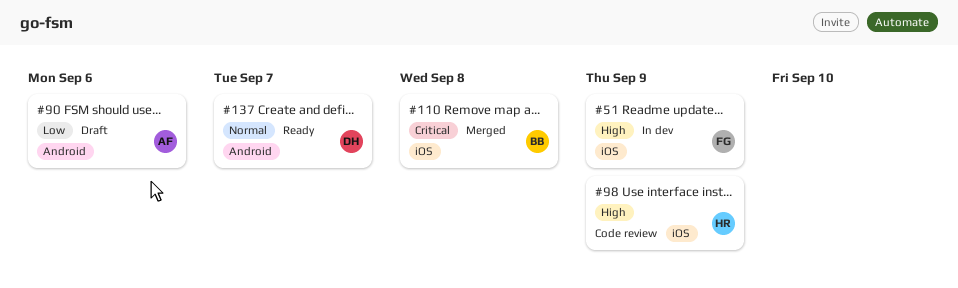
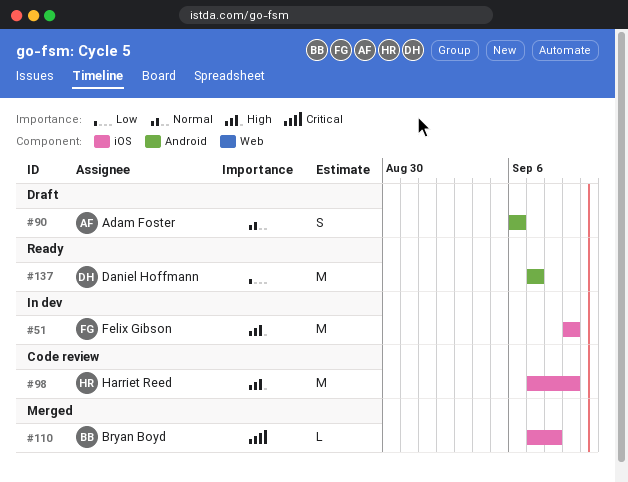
#90, priority: Low -> Normal
#137, priority: Normal -> Low

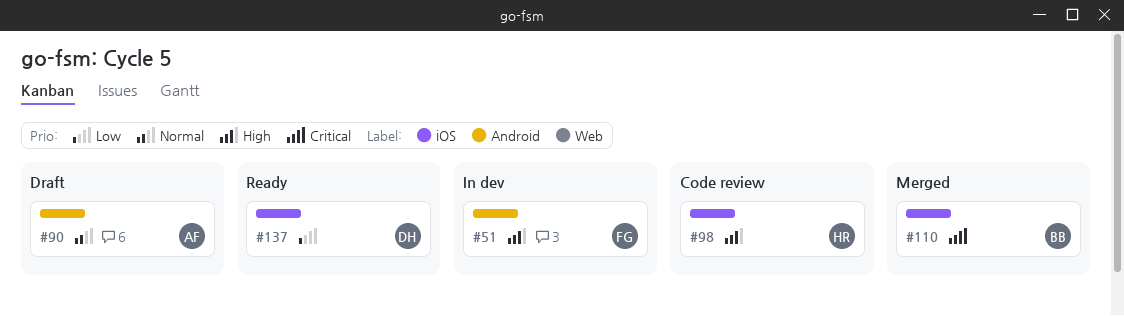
#51, label: iOS -> Android
#137, label: Android -> iOS

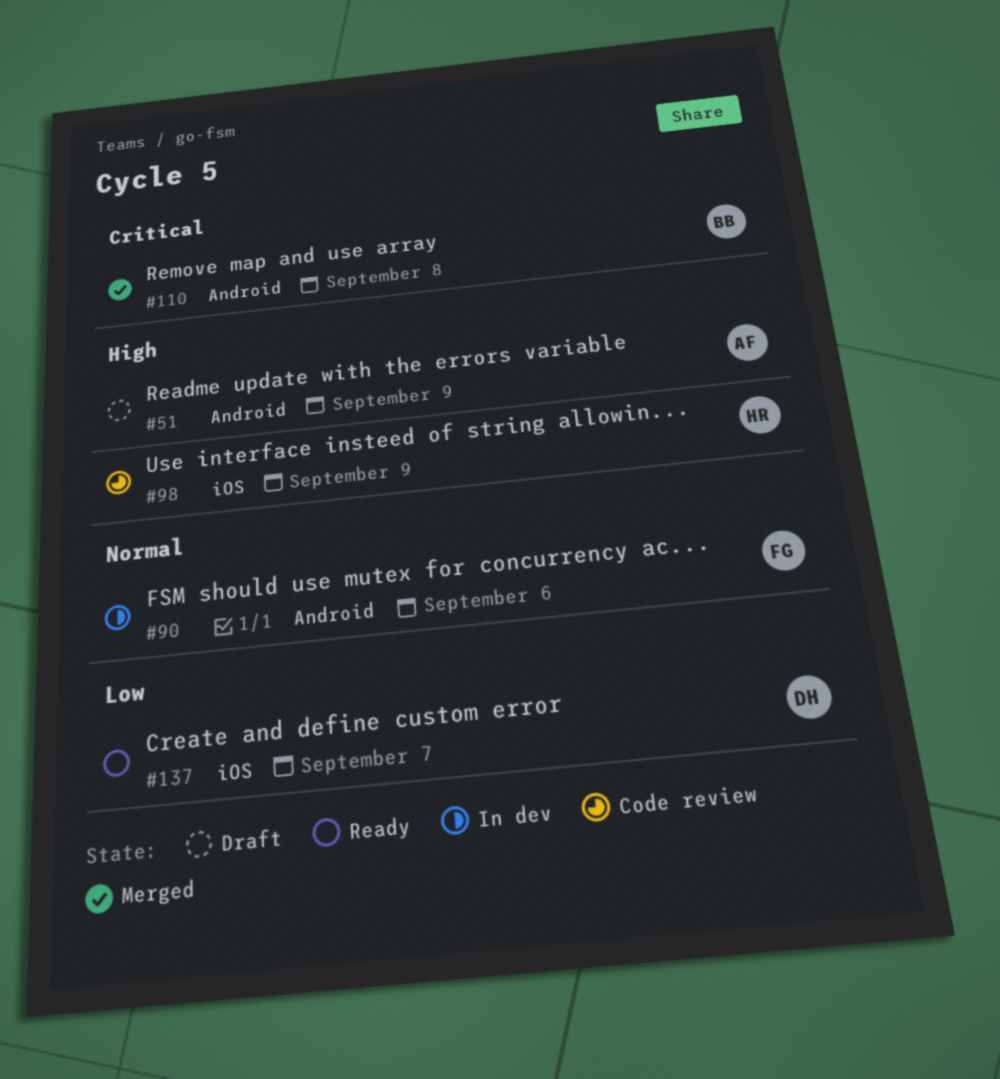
#51, status: In dev -> Draft
#51, owner: FG -> AF
#90, status: Draft -> In dev
#90, owner: AF -> FG
#110, label: iOS -> Android

